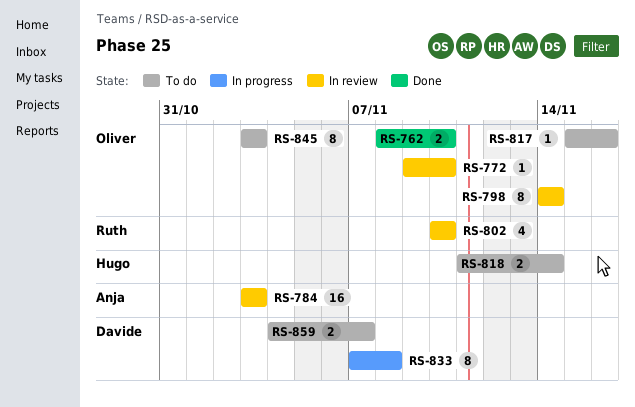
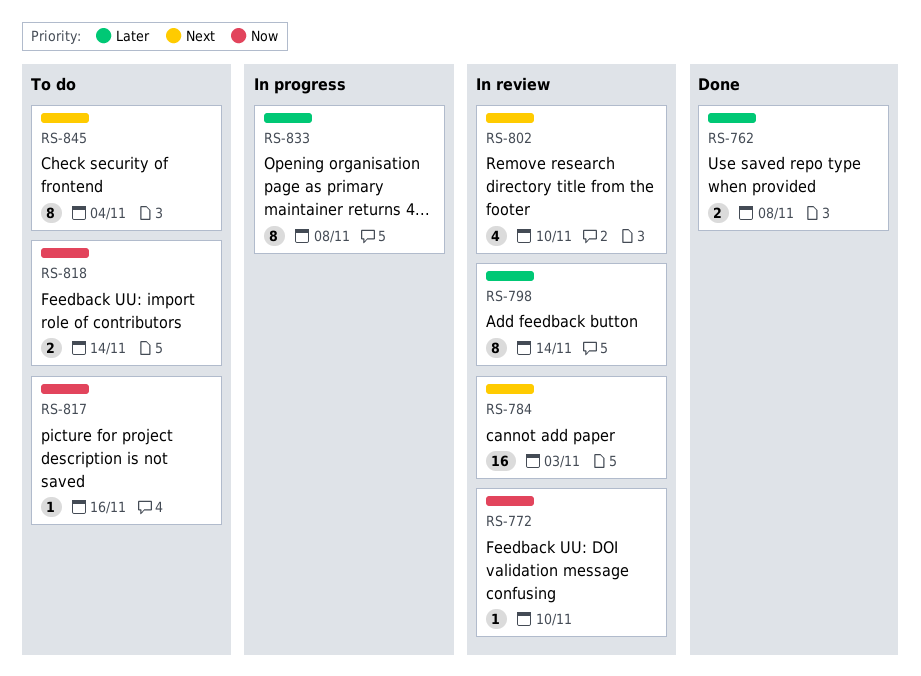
RS-762, due: Nov 10 -> Nov 8
RS-845, due: Nov 3 -> Nov 4
RS-859: present -> none

